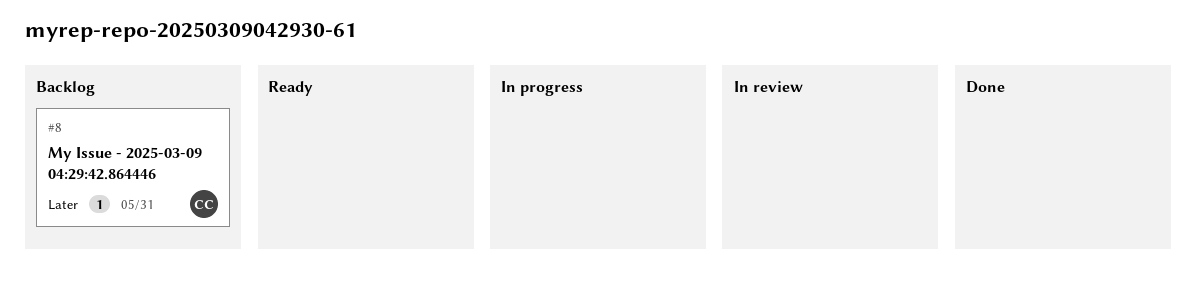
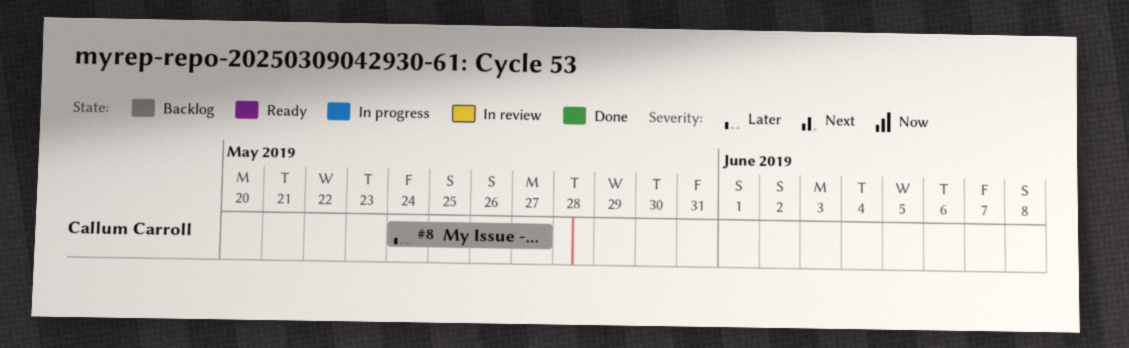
#8, due: May 31 -> May 27

